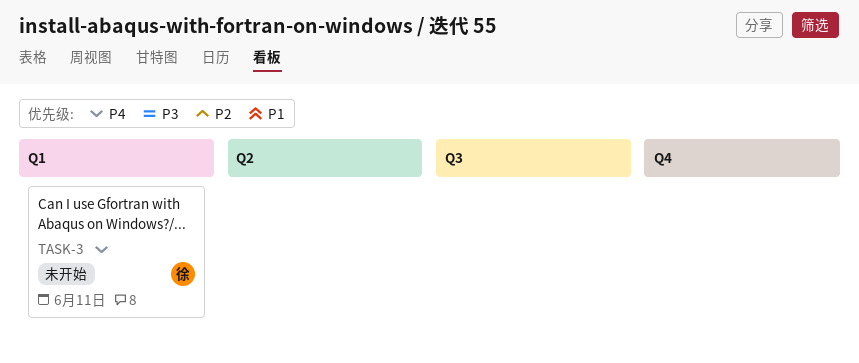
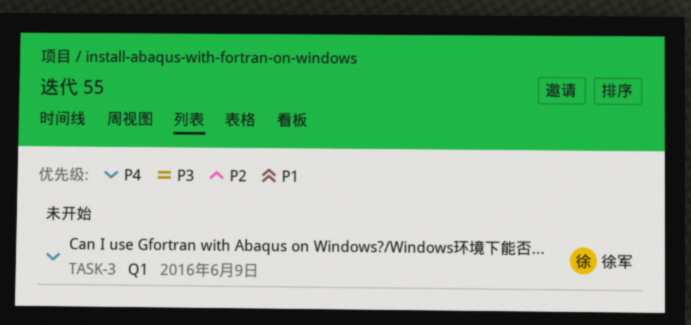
TASK-3, due: Jun 11 -> Jun 9

